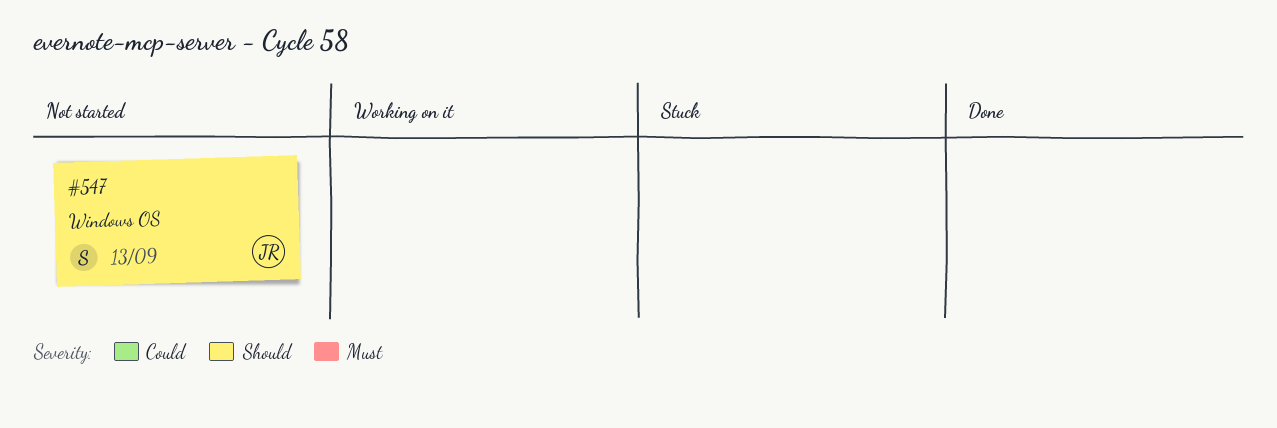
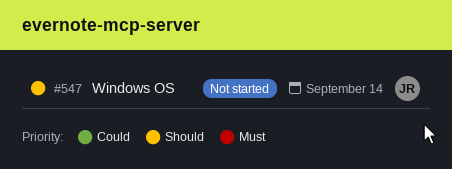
#547, due: Sep 13 -> Sep 14

